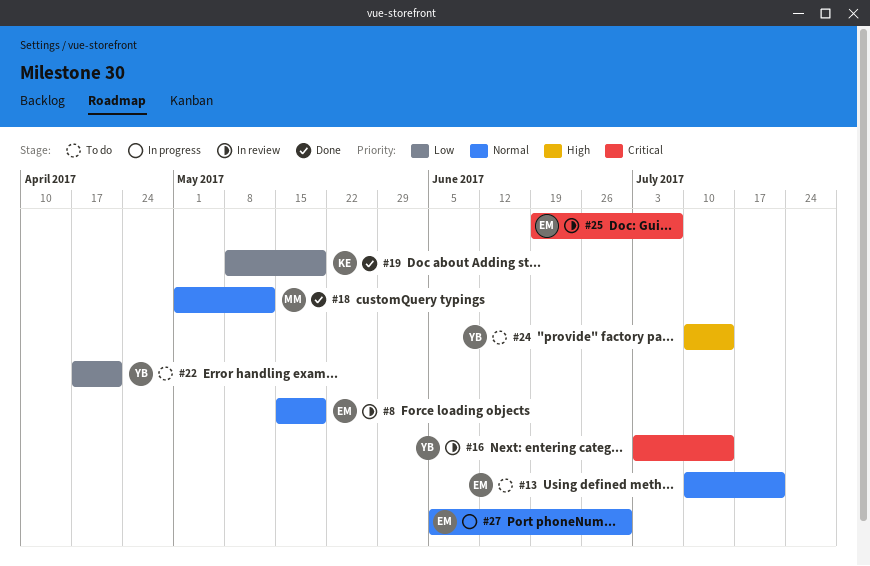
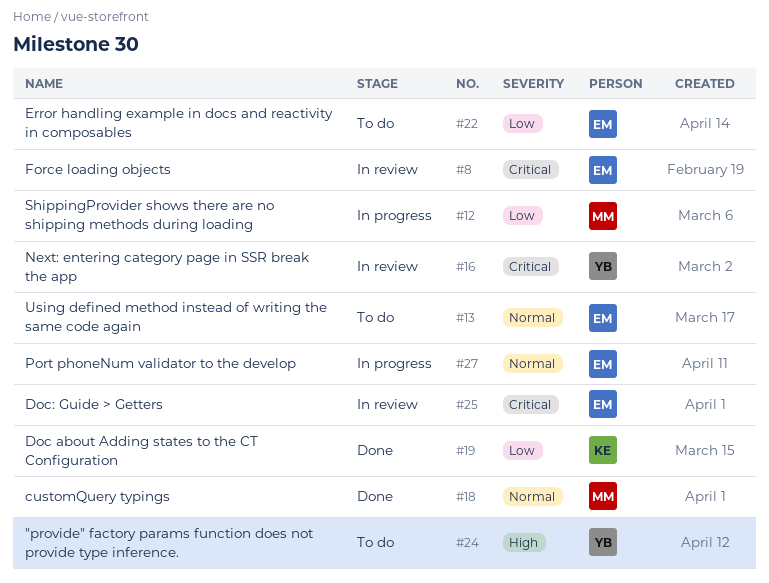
#8, priority: Normal -> Critical
#12: none -> present
#22, owner: YB -> EM

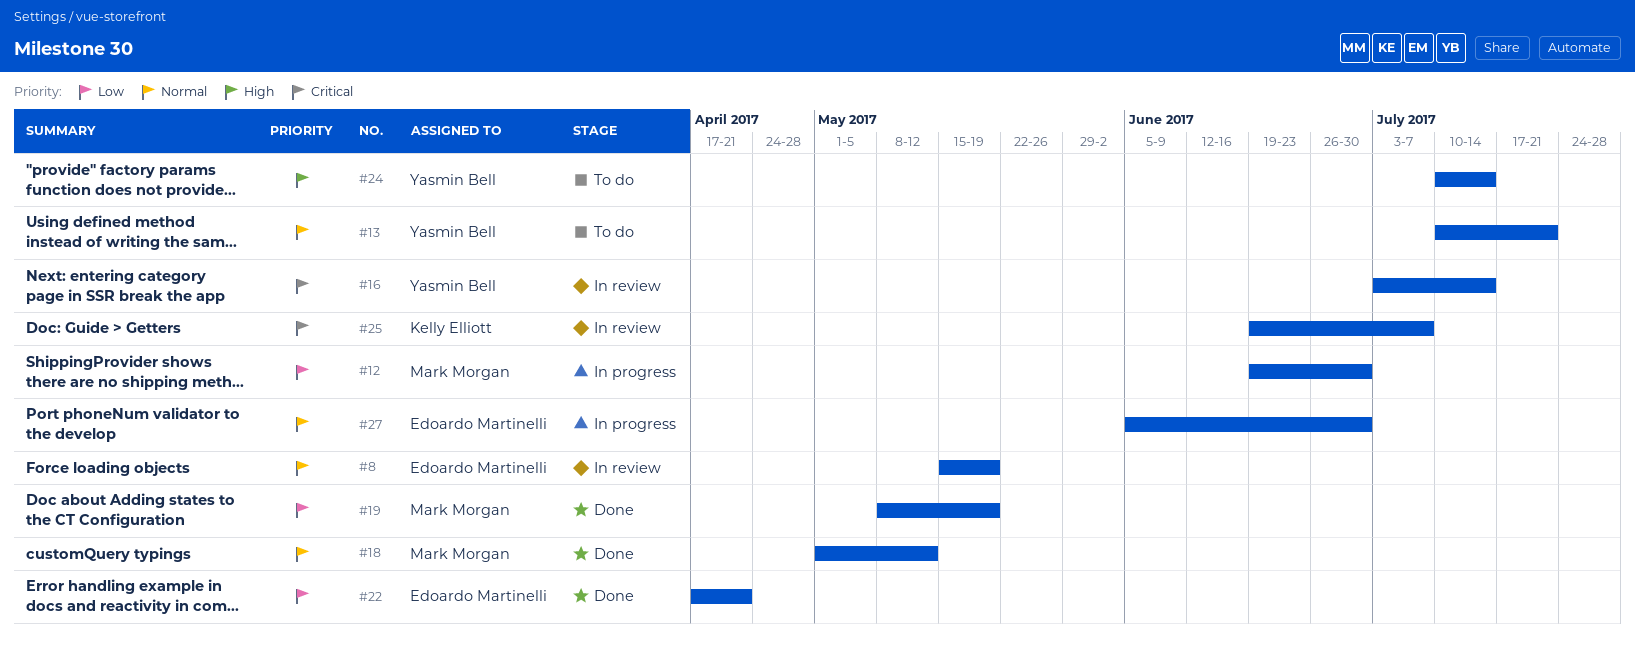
#8, priority: Critical -> Normal
#13, owner: Edoardo Martinelli -> Yasmin Bell
#19, owner: Kelly Elliott -> Mark Morgan
#22, status: To do -> Done
#25, owner: Edoardo Martinelli -> Kelly Elliott

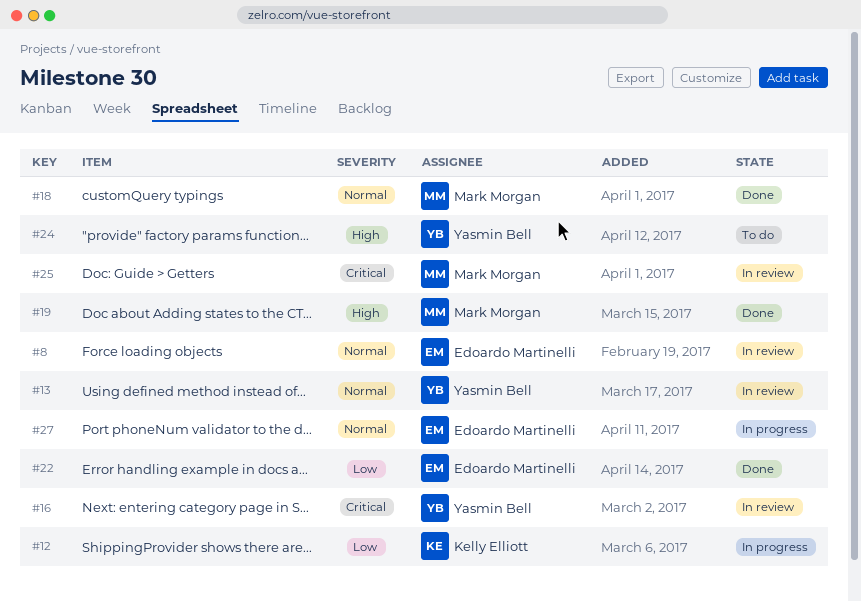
#12, owner: Mark Morgan -> Kelly Elliott
#13, status: To do -> In review
#19, priority: Low -> High
#25, owner: Kelly Elliott -> Mark Morgan

